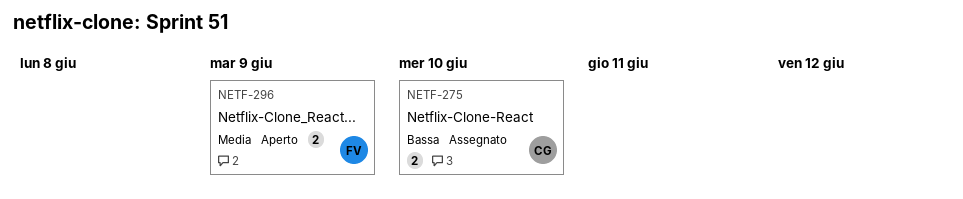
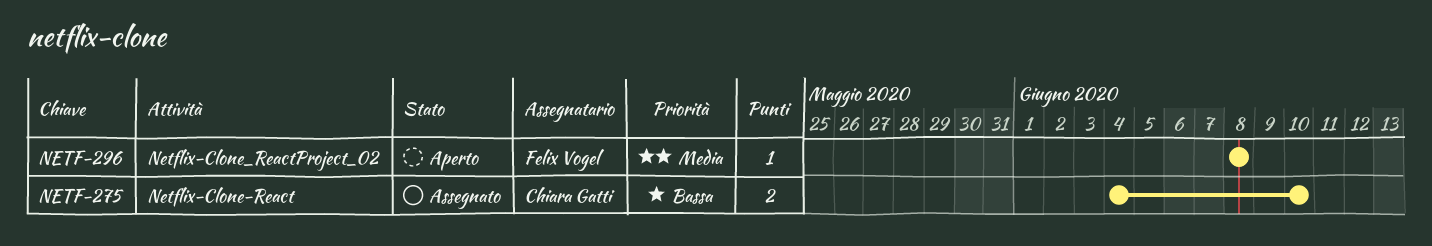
NETF-296, estimate: 2 -> 1
NETF-296, due: Jun 9 -> Jun 8

